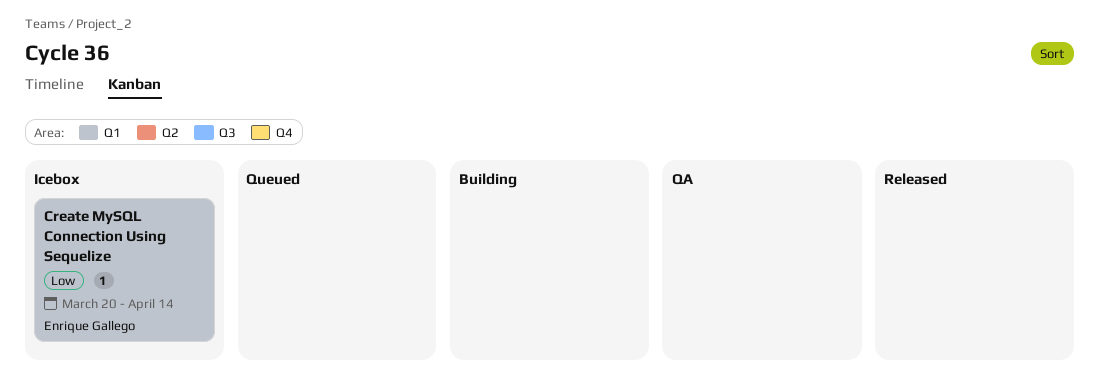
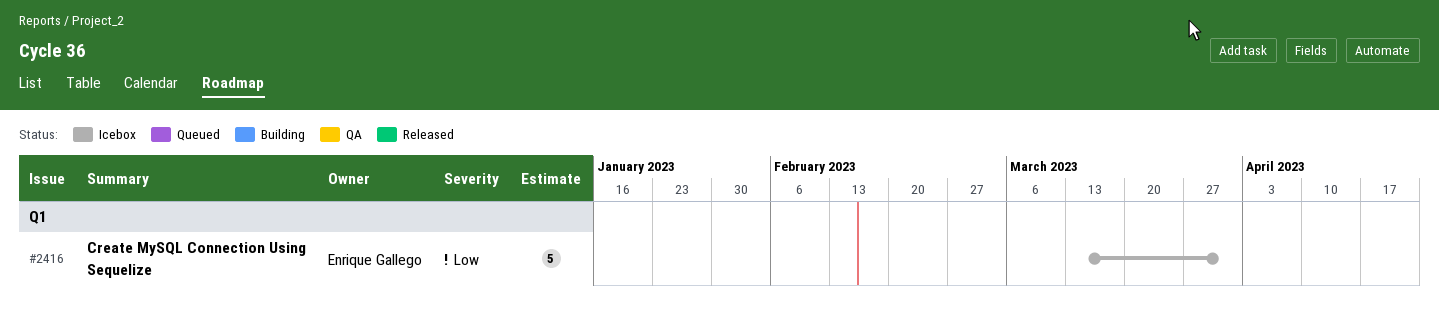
Create MySQL Connection Using Sequelize, estimate: 1 -> 5
Create MySQL Connection Using Sequelize, start: Mar 20 -> Mar 13
Create MySQL Connection Using Sequelize, due: Apr 14 -> Mar 31

